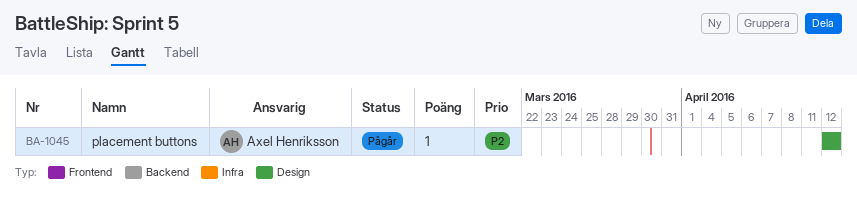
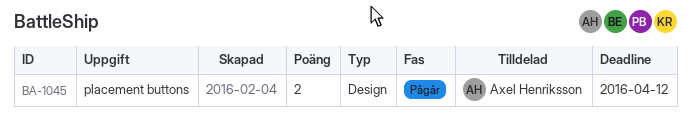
BA-1045, estimate: 1 -> 2

